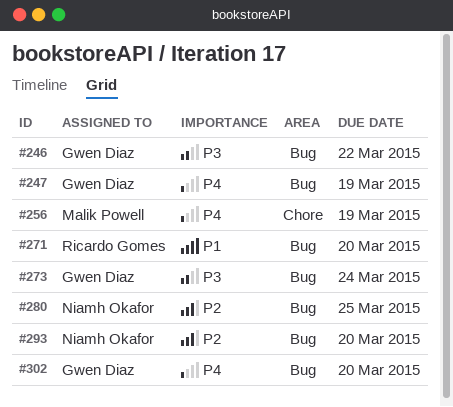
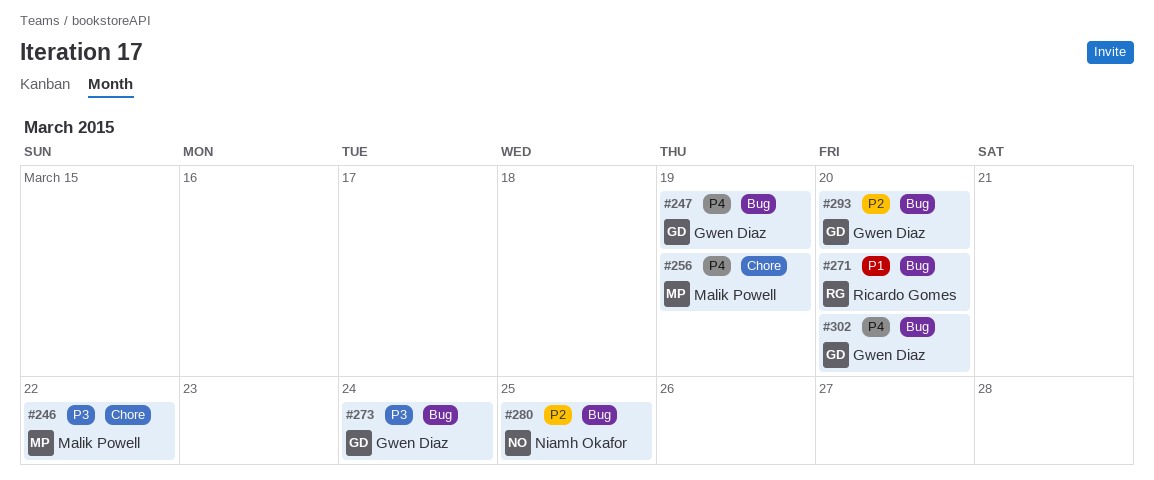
#246, owner: Gwen Diaz -> Malik Powell
#246, label: Bug -> Chore
#293, owner: Niamh Okafor -> Gwen Diaz

